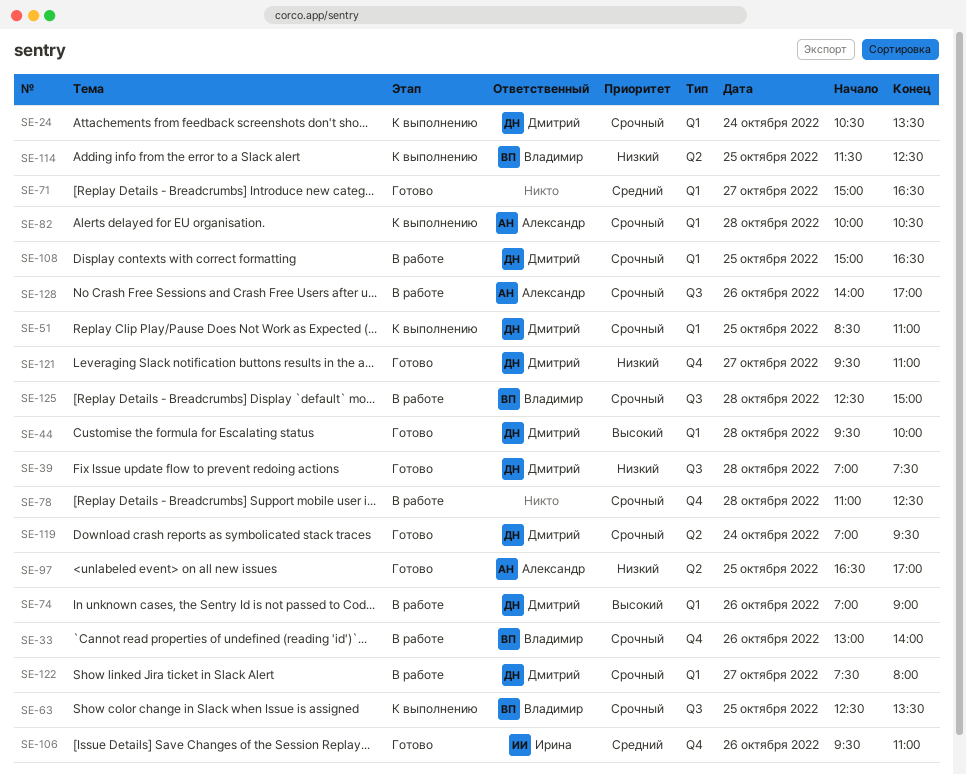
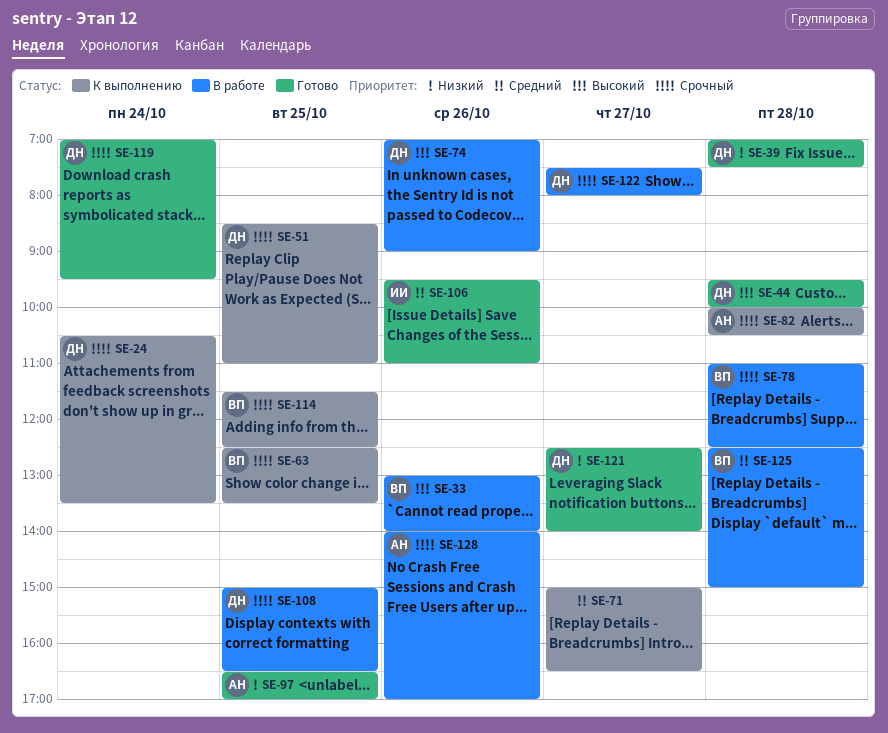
SE-33, priority: Срочный -> Высокий
SE-71, status: Готово -> К выполнению
SE-78, owner: none -> Владимир
SE-114, priority: Низкий -> Срочный
SE-121, begins: 09:30 -> 12:30
SE-121, ends: 11:00 -> 14:00
SE-125, priority: Срочный -> Средний

